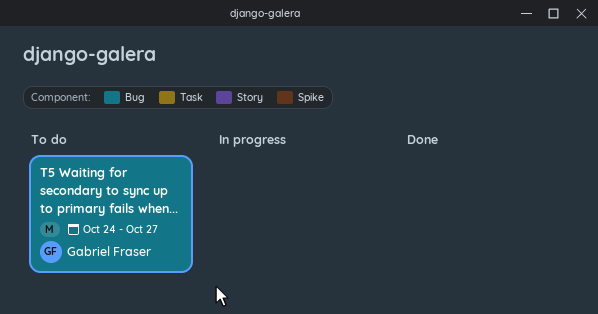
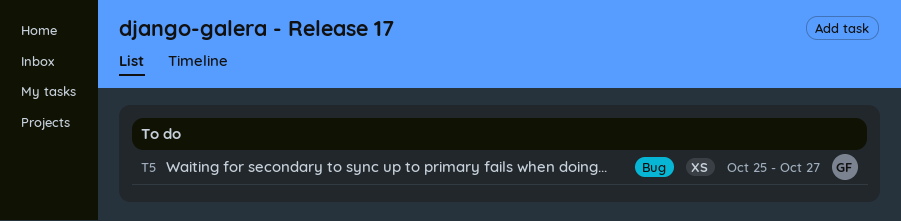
T5, estimate: M -> XS
T5, start: Oct 24 -> Oct 25

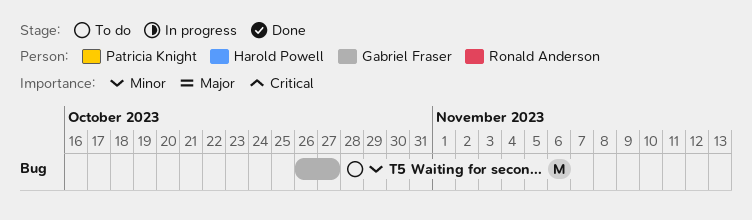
T5, estimate: XS -> M
T5, start: Oct 25 -> Oct 26

